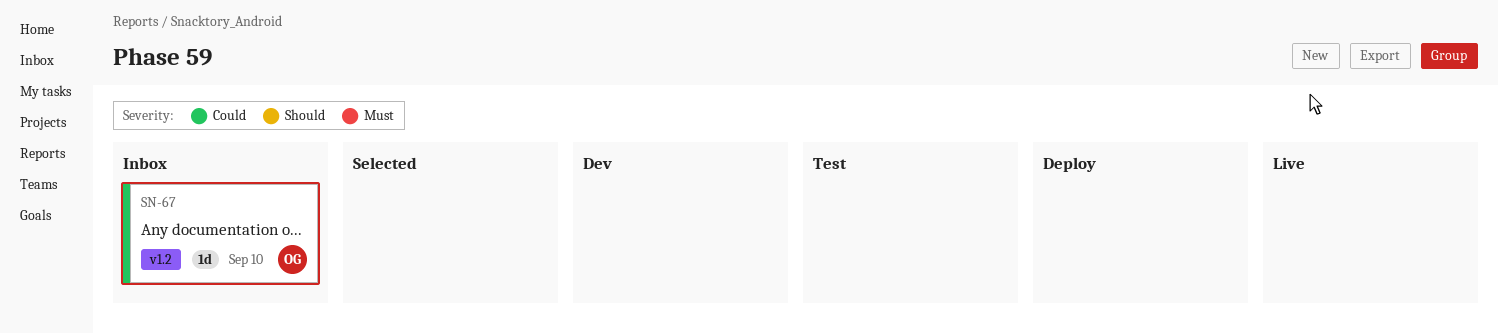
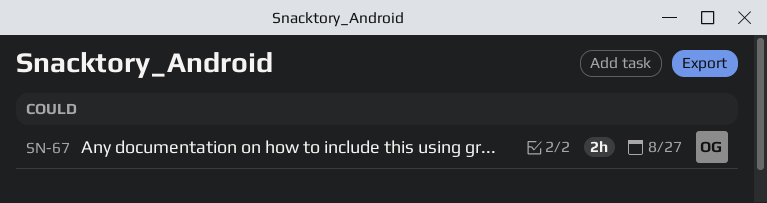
SN-67, estimate: 1d -> 2h
SN-67, due: Sep 10 -> Aug 27

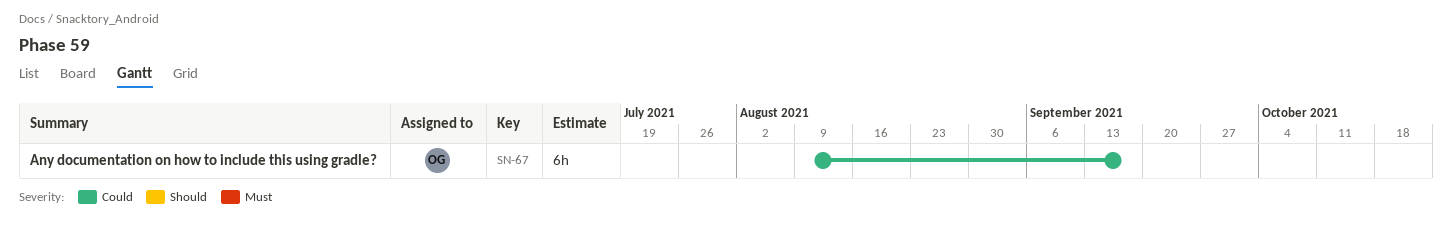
SN-67, estimate: 2h -> 6h
SN-67, due: Aug 27 -> Sep 17

